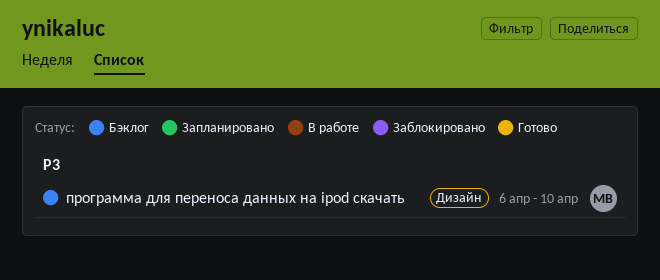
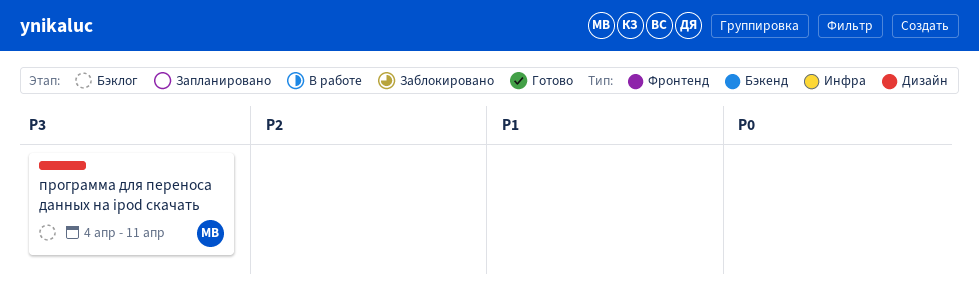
программа для переноса данных на ipod скачать, start: Apr 6 -> Apr 4
программа для переноса данных на ipod скачать, due: Apr 10 -> Apr 11

